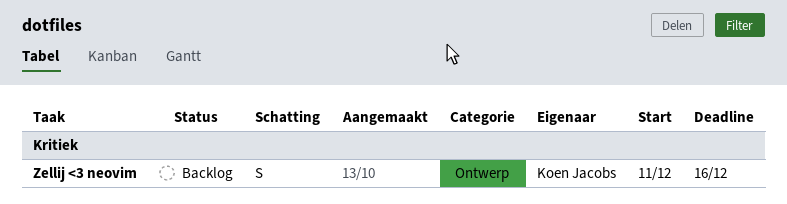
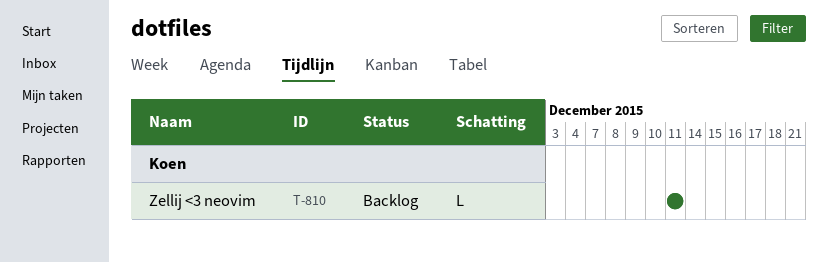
Zellij <3 neovim, estimate: S -> L
Zellij <3 neovim, due: Dec 16 -> Dec 11

